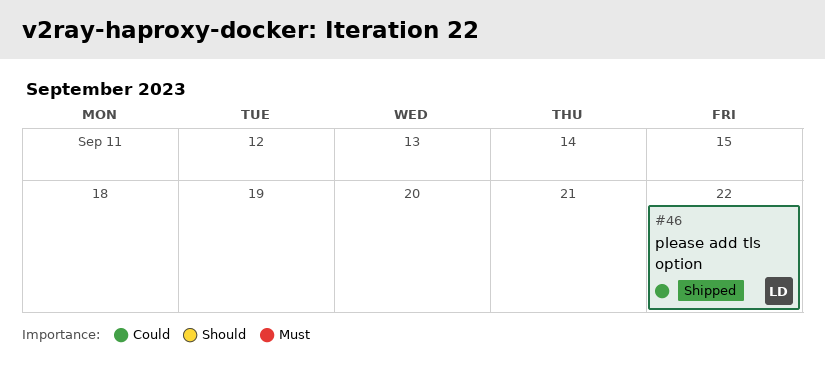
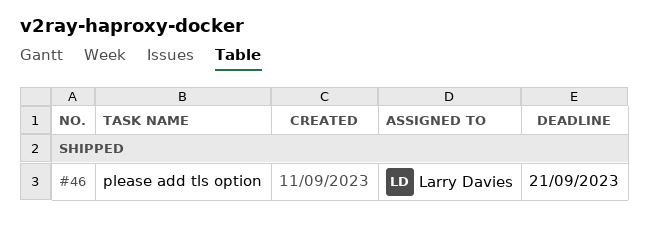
#46, due: Sep 22 -> Sep 21

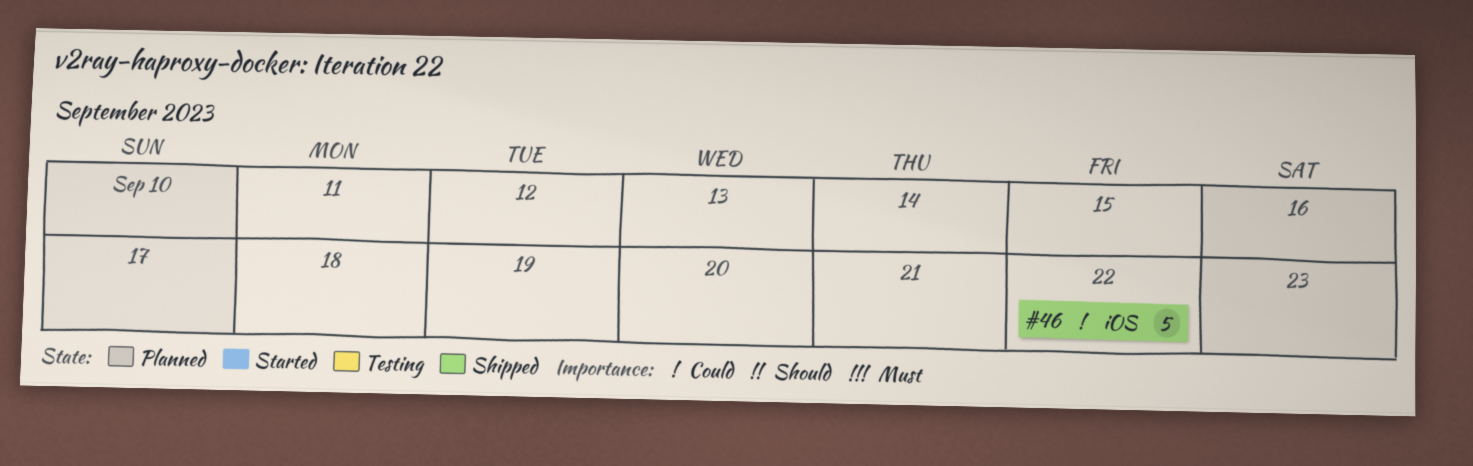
#46, due: Sep 21 -> Sep 22

